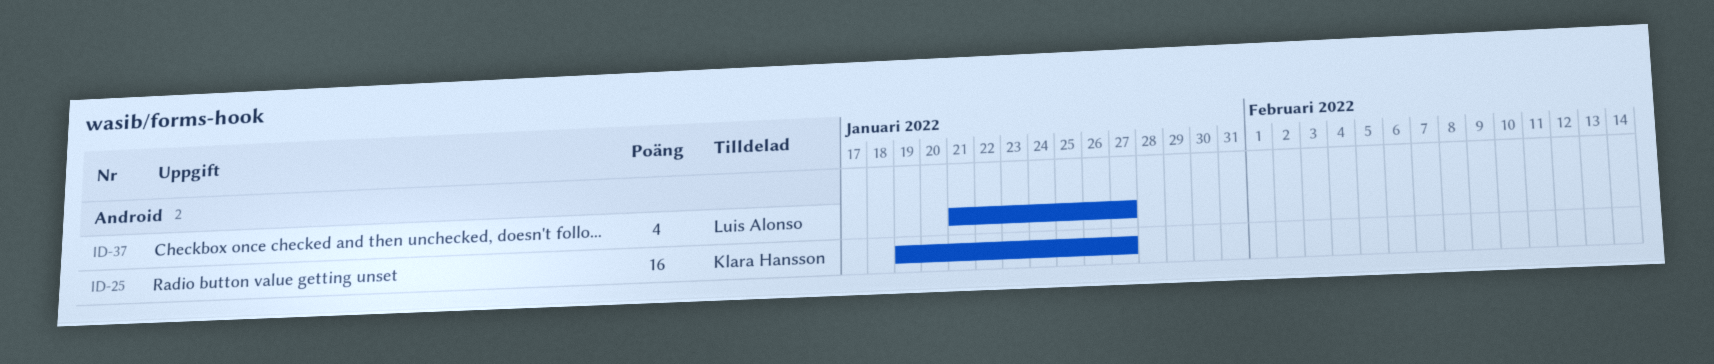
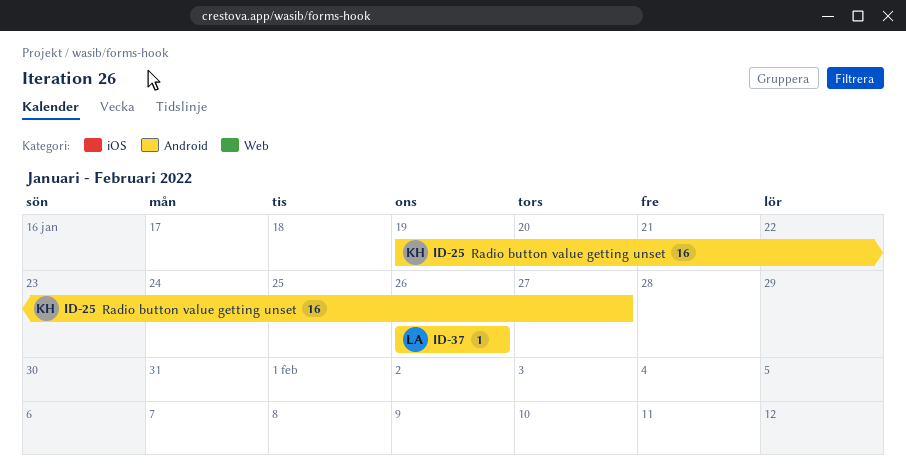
ID-37, estimate: 4 -> 1
ID-37, start: Jan 21 -> Jan 26
ID-37, due: Jan 27 -> Jan 26

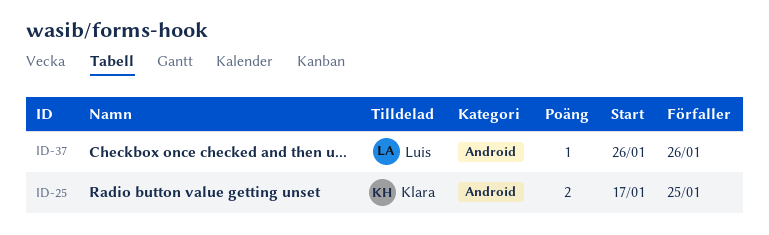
ID-25, estimate: 16 -> 2
ID-25, start: Jan 19 -> Jan 17
ID-25, due: Jan 27 -> Jan 25

